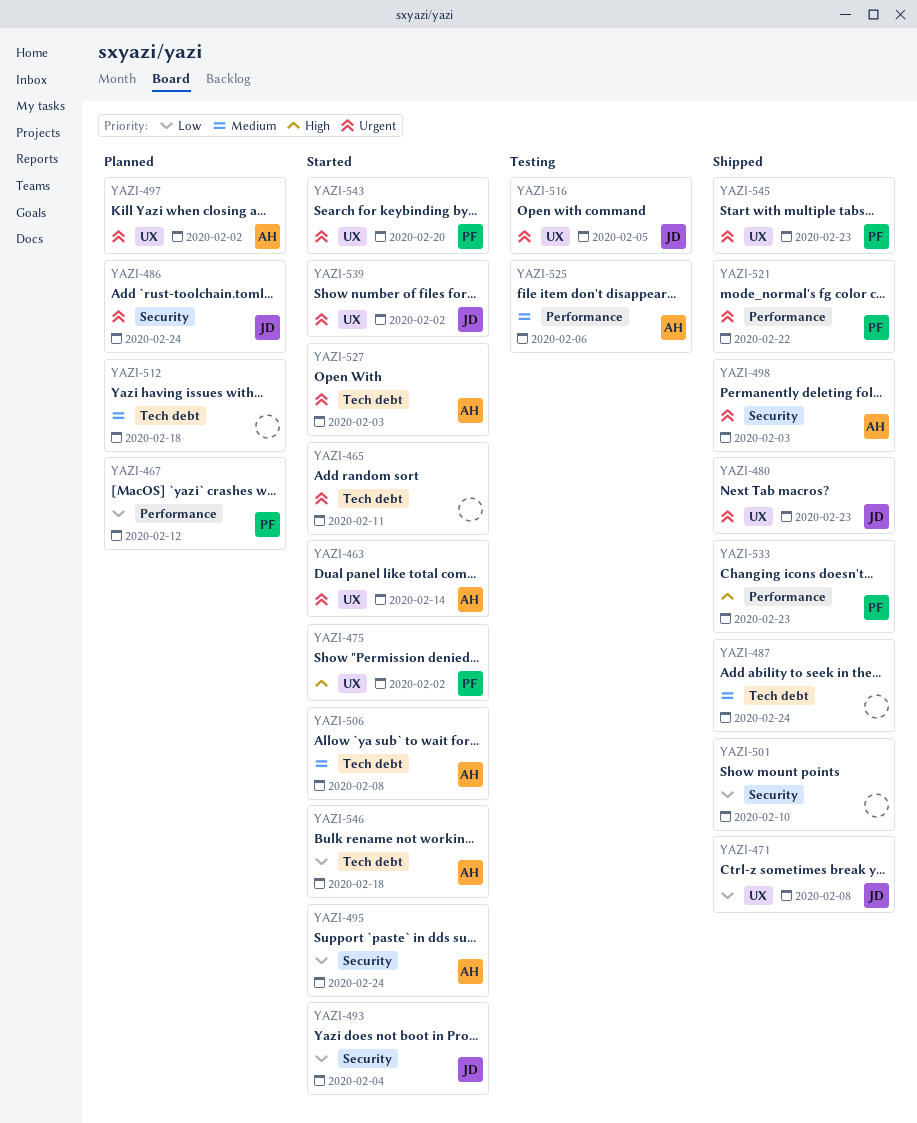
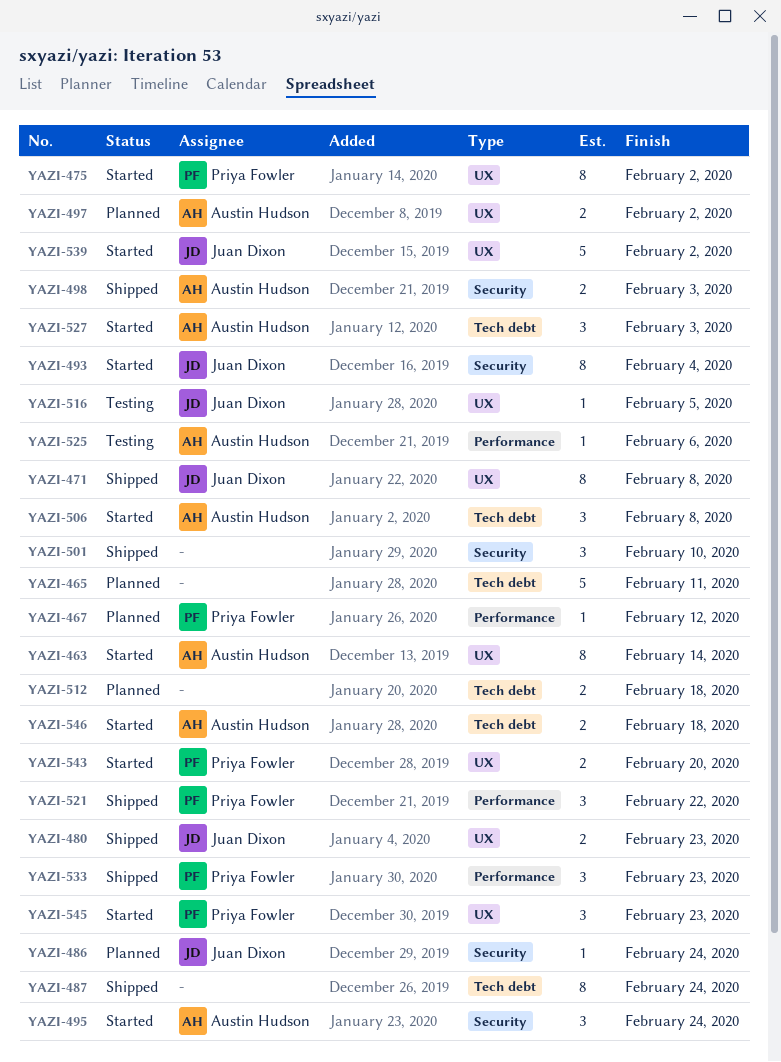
YAZI-465, status: Started -> Planned
YAZI-545, status: Shipped -> Started

